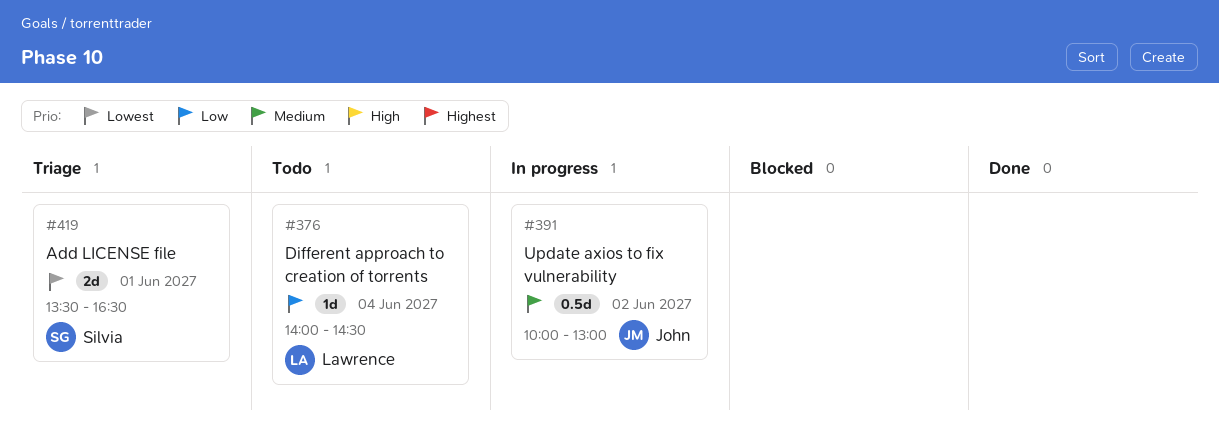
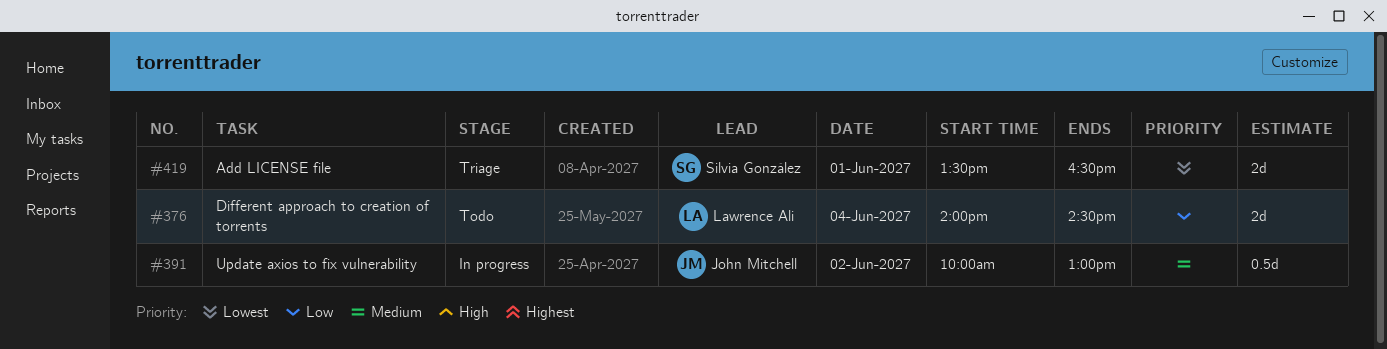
#376, estimate: 1d -> 2d

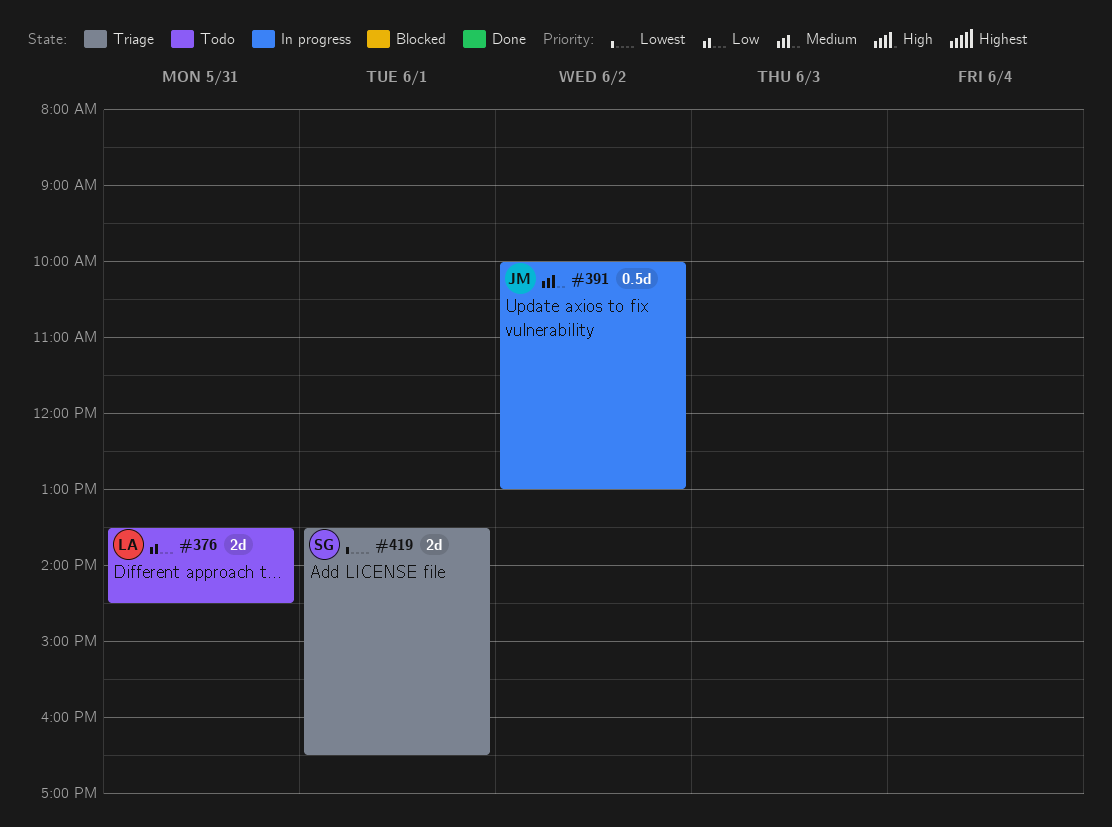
#376, day: Jun 4 -> May 31
#376, begins: 14:00 -> 13:30

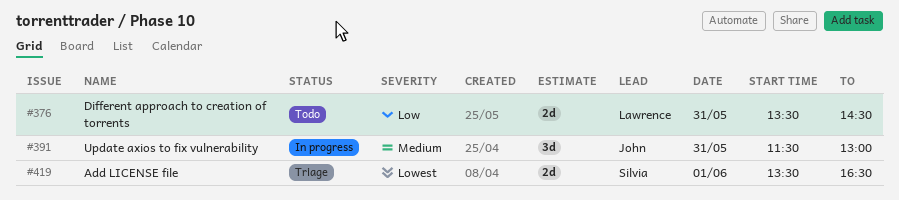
#391, estimate: 0.5d -> 3d
#391, day: Jun 2 -> May 31
#391, begins: 10:00 -> 11:30

